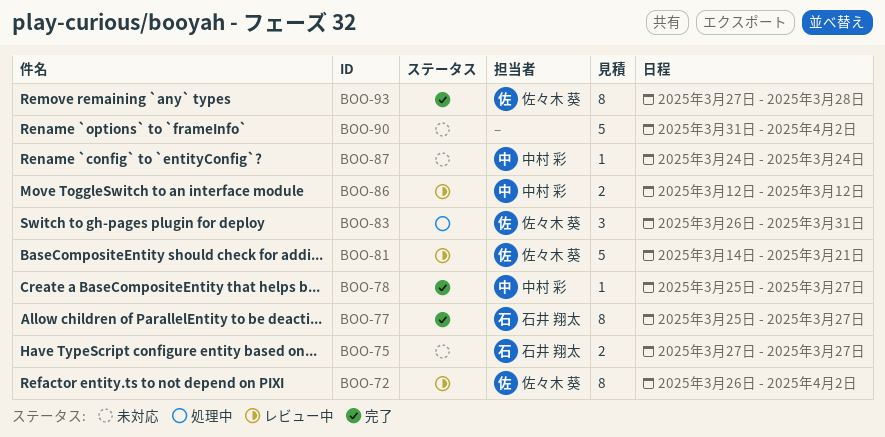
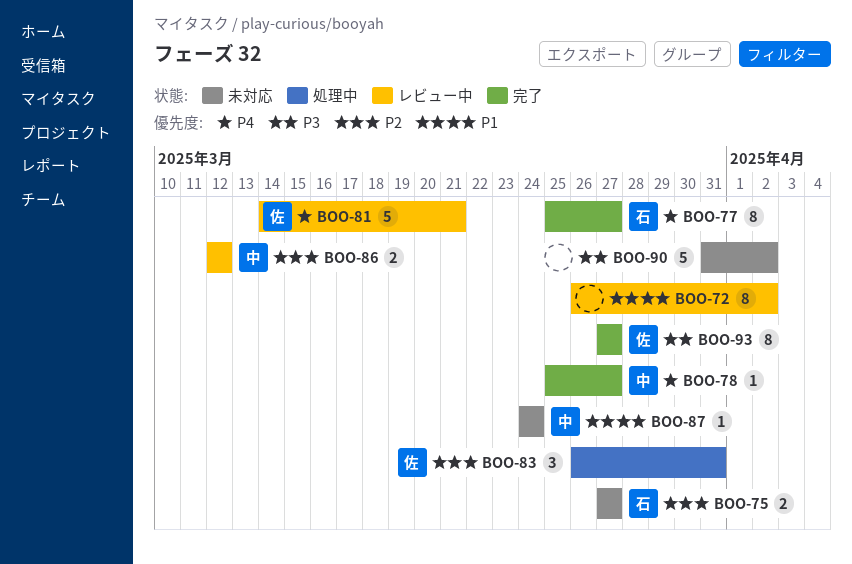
BOO-72, owner: 佐々木 葵 -> none
BOO-93, due: Mar 28 -> Mar 27

